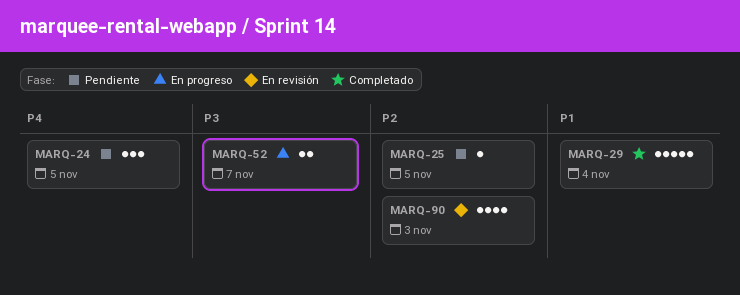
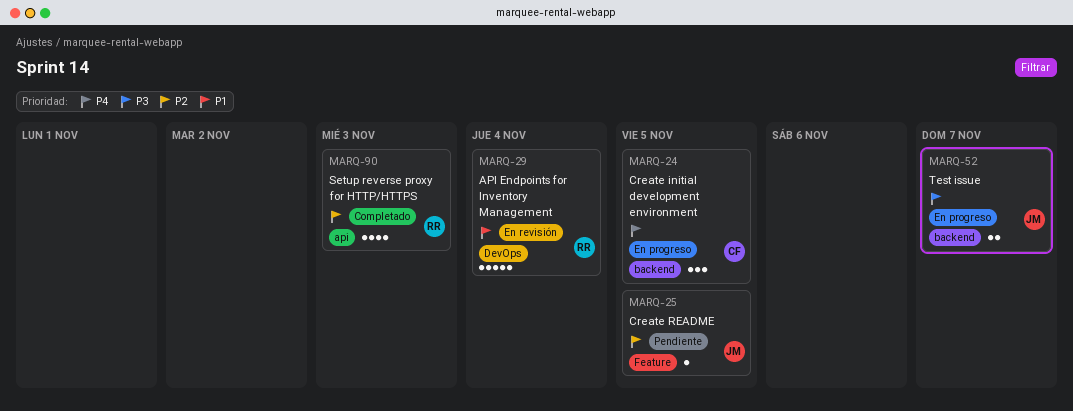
MARQ-24, status: Pendiente -> En progreso
MARQ-29, status: Completado -> En revisión
MARQ-90, status: En revisión -> Completado

